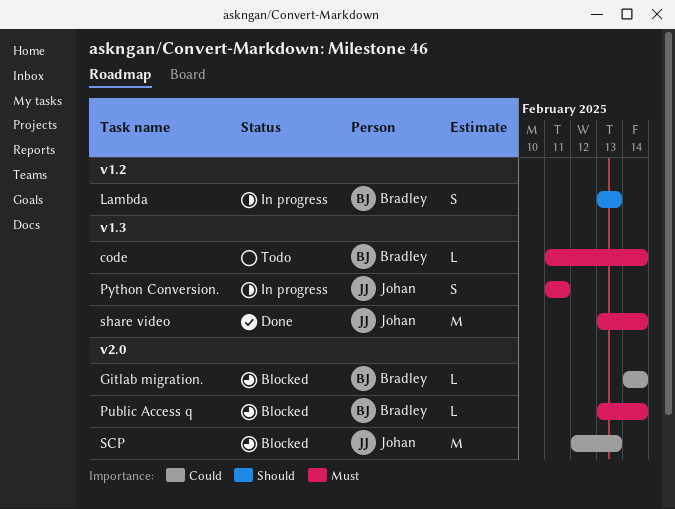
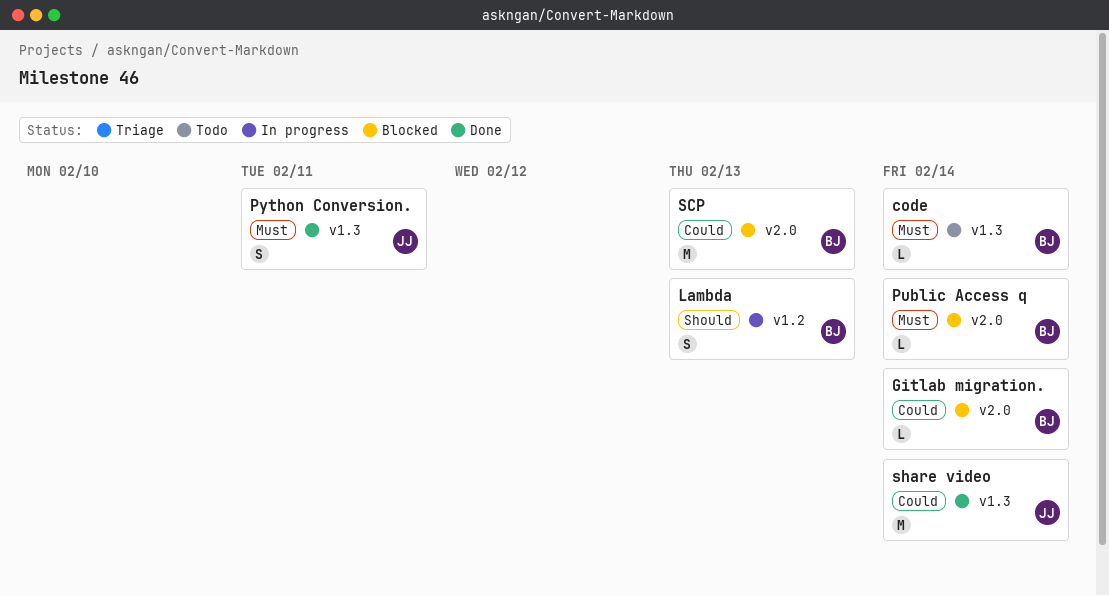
Python Conversion., status: In progress -> Done
SCP, owner: Johan -> Bradley
share video, priority: Must -> Could

